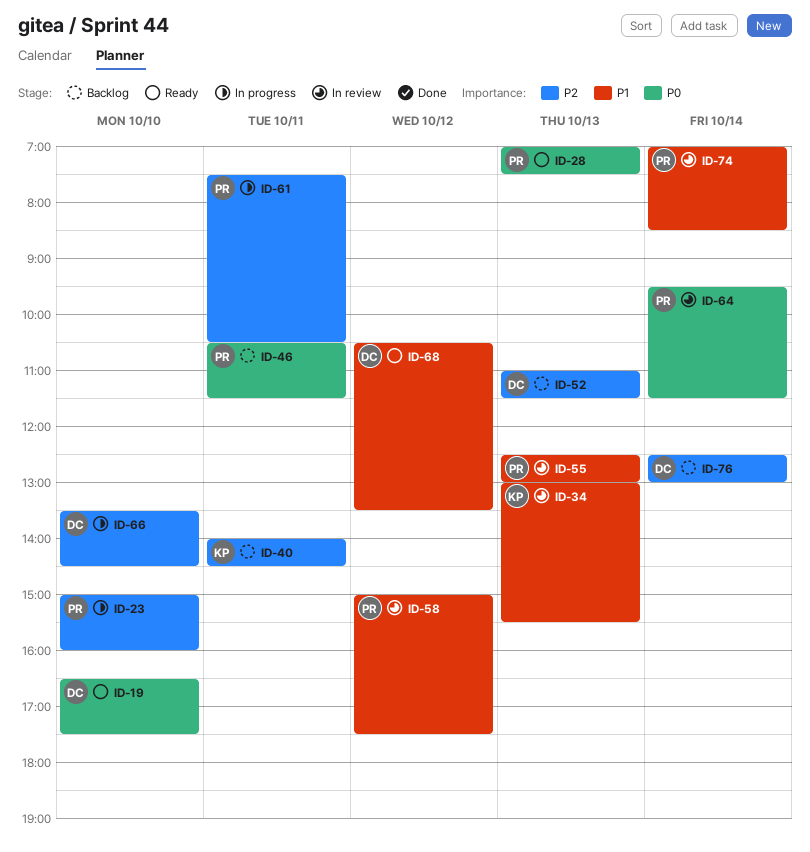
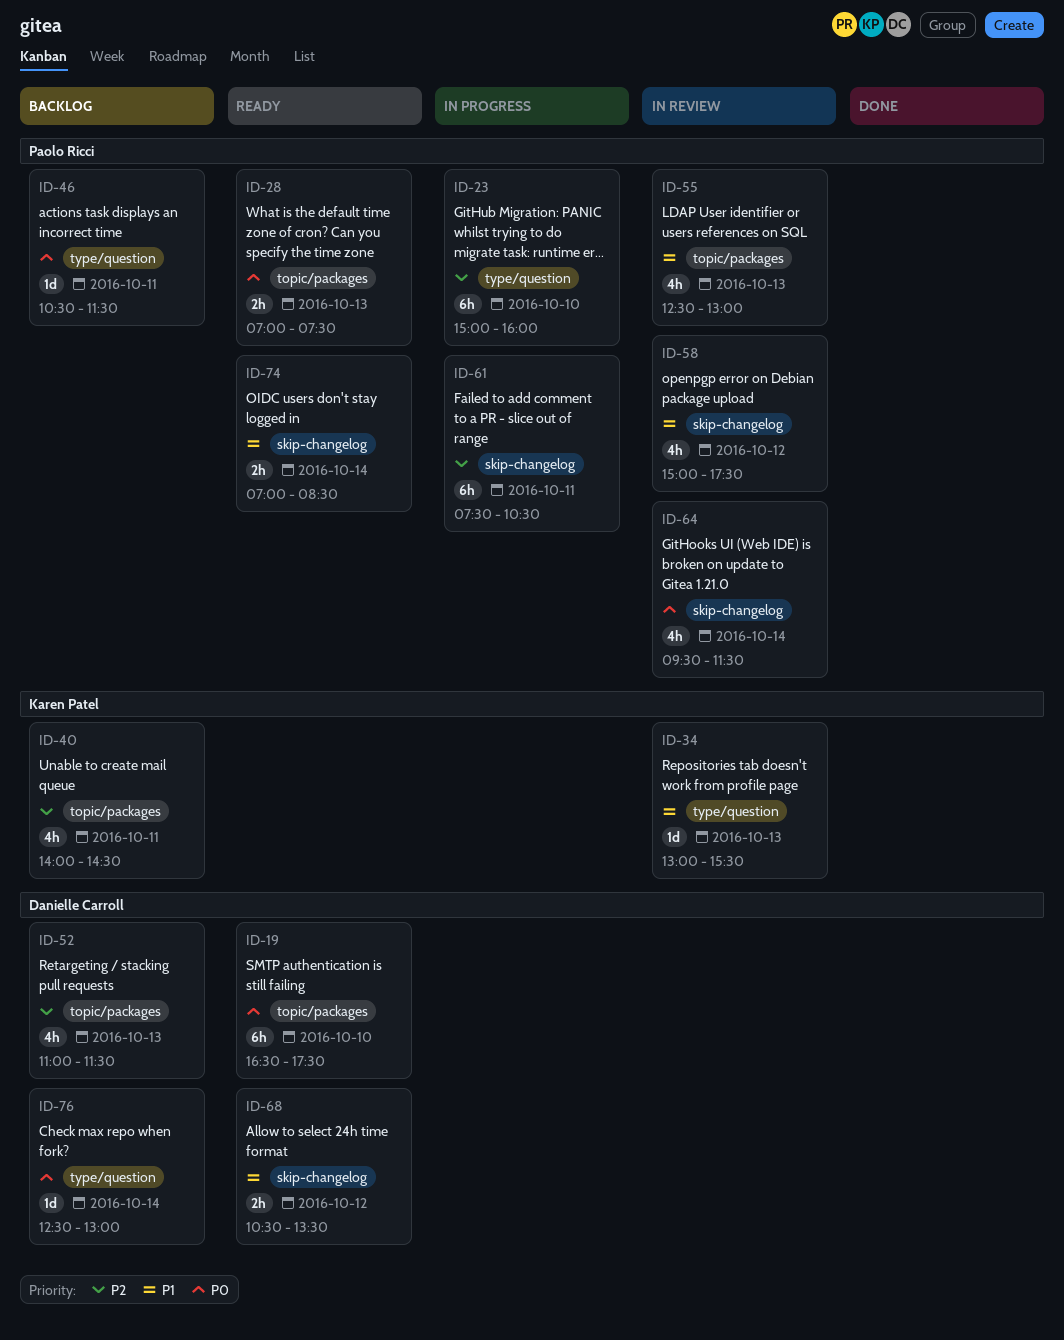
ID-66: present -> none
ID-74, status: In review -> Ready
ID-76, priority: P2 -> P0

